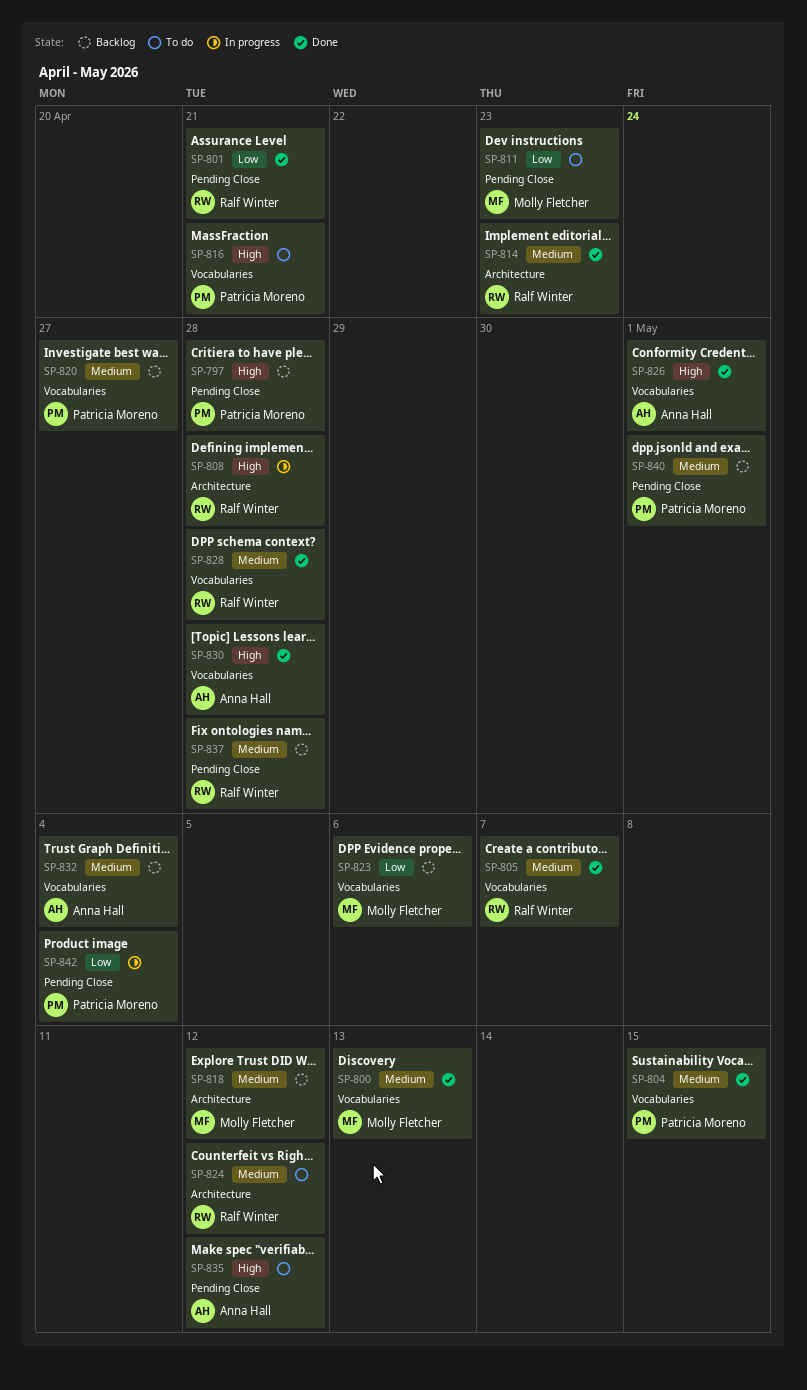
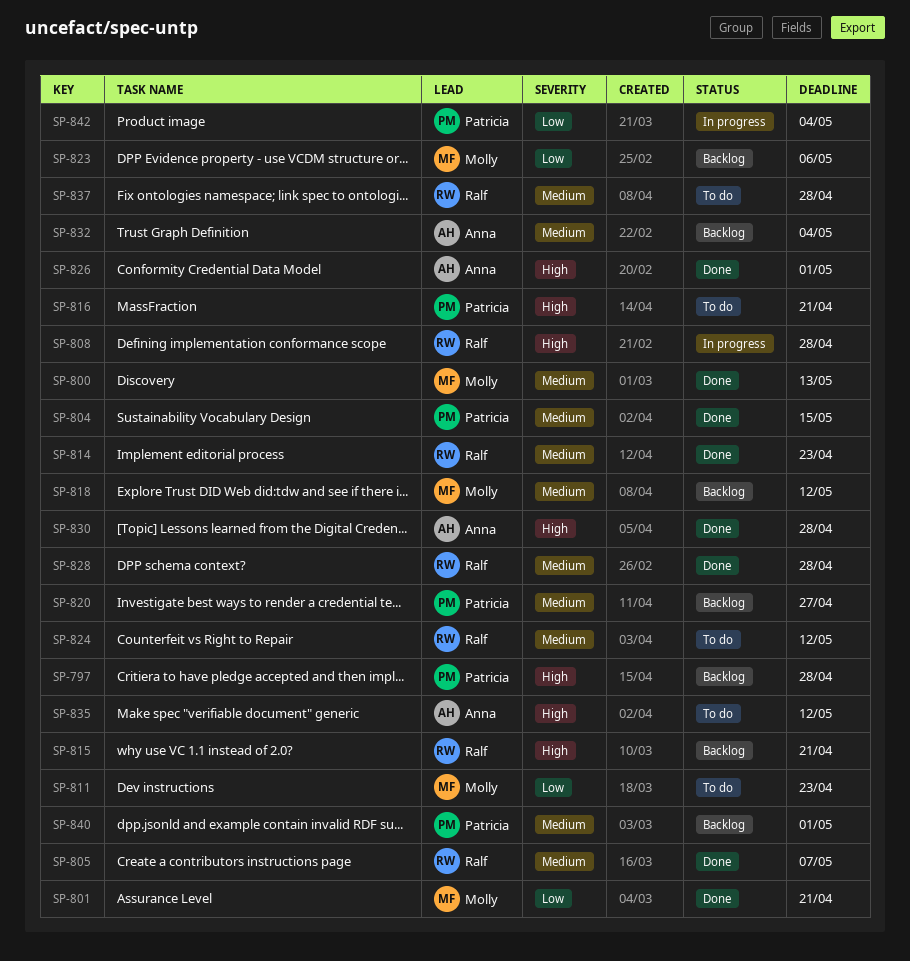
SP-801, owner: Ralf Winter -> Molly Fletcher
SP-815: none -> present
SP-837, status: Backlog -> To do

